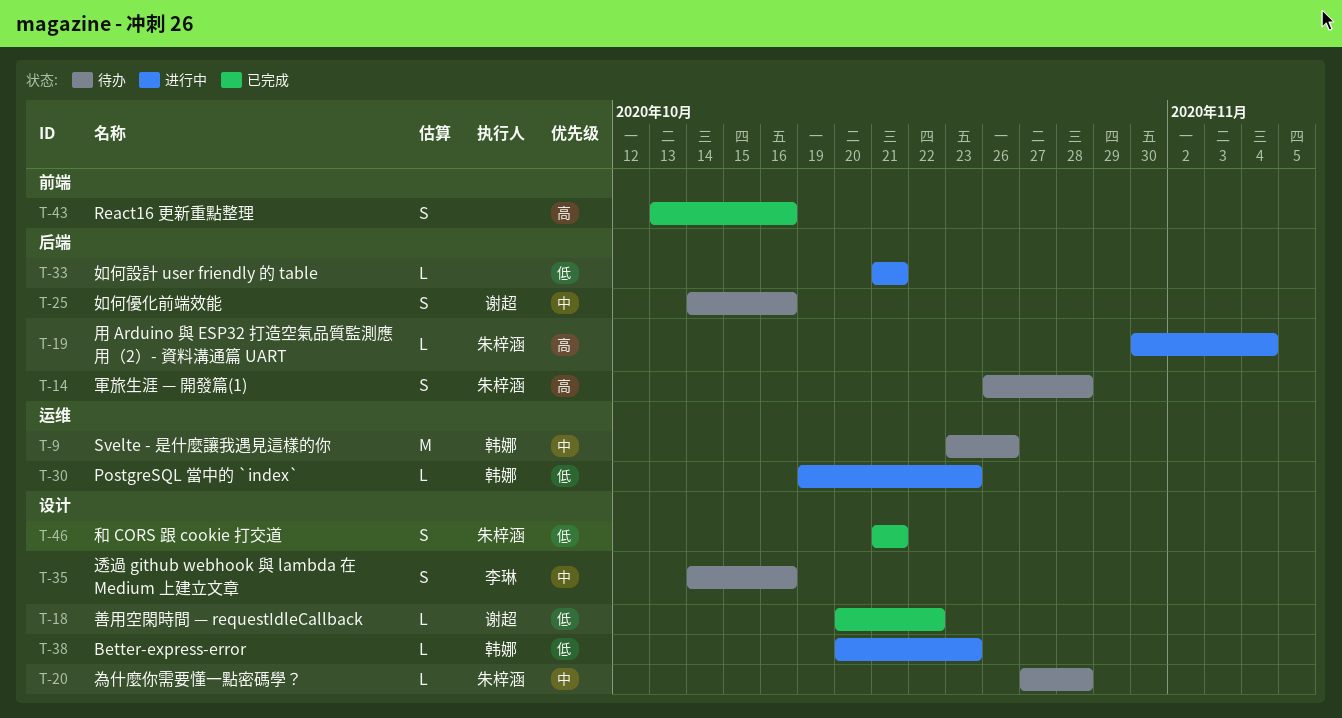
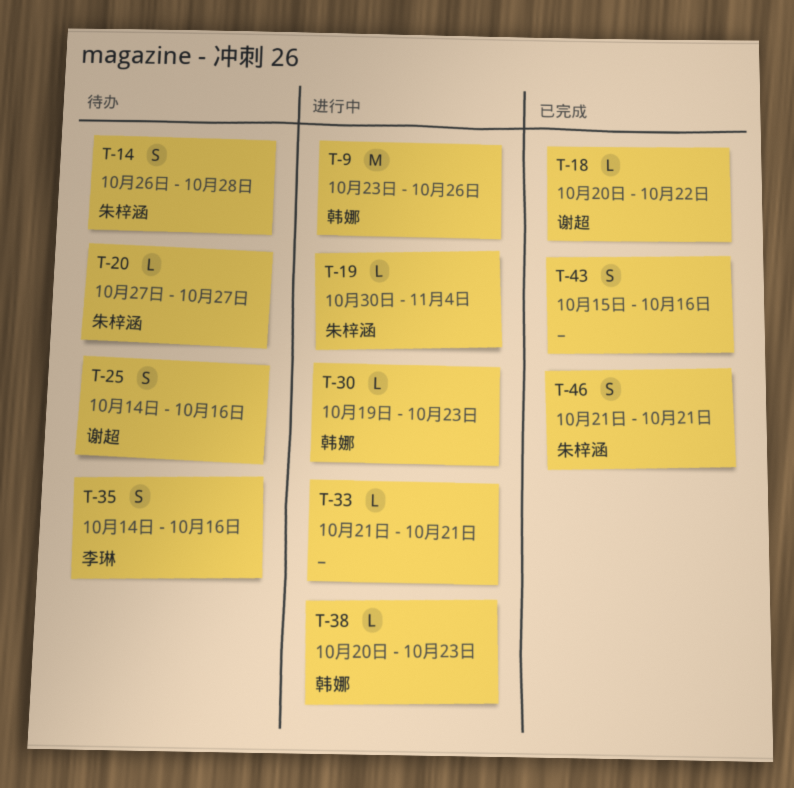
T-9, status: 待办 -> 进行中
T-20, due: Oct 28 -> Oct 27
T-43, start: Oct 13 -> Oct 15

